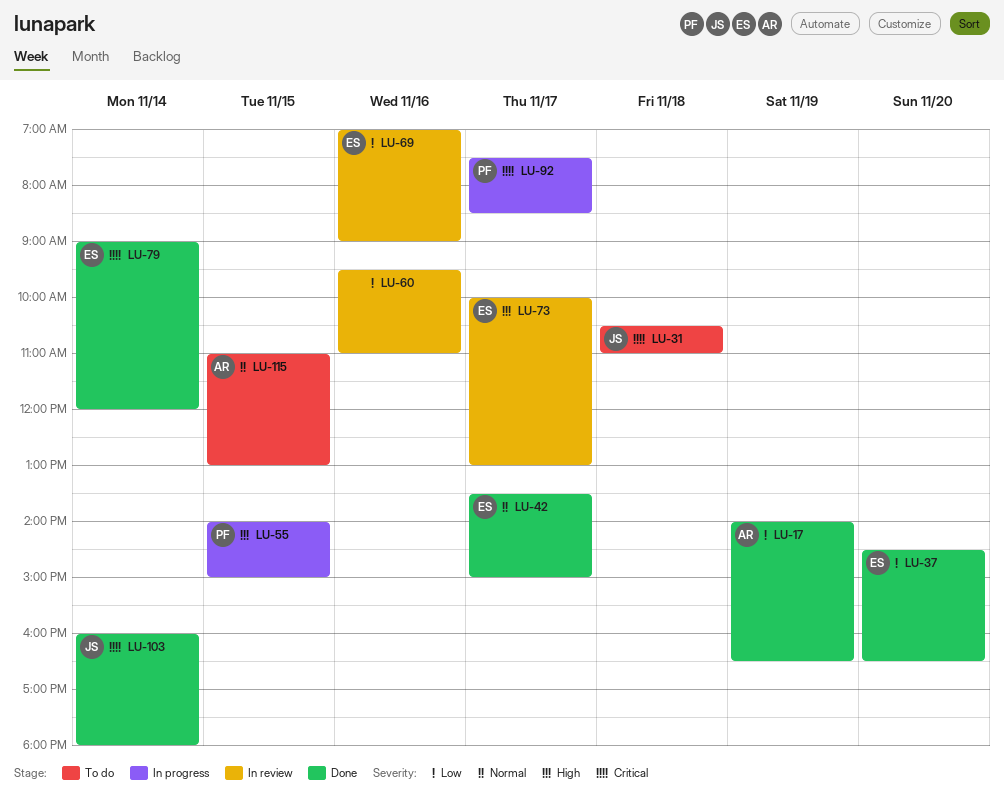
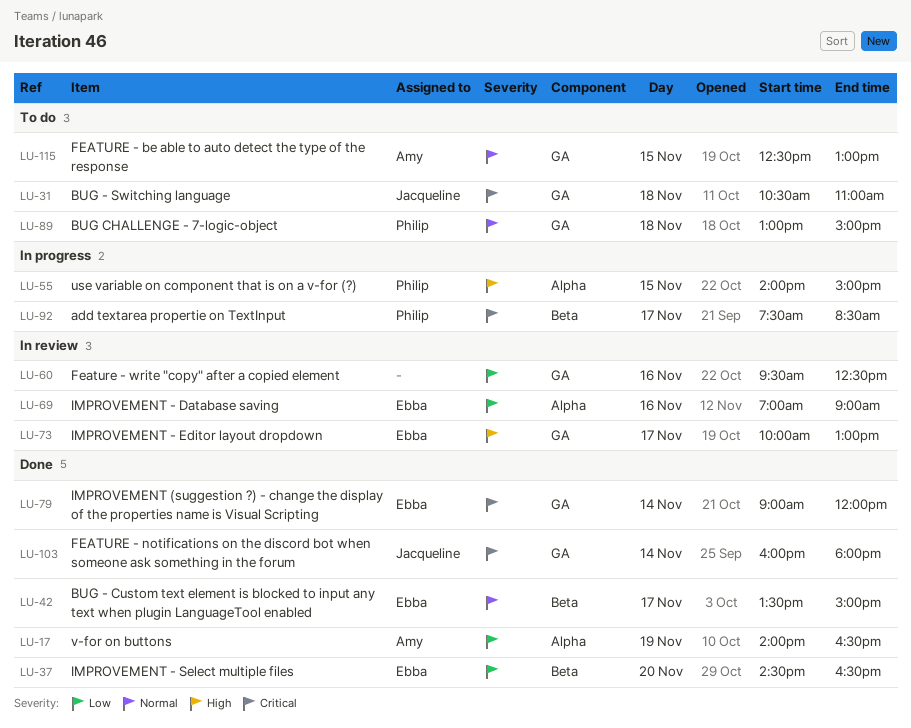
LU-60, ends: 11:00 -> 12:30
LU-89: none -> present
LU-115, begins: 11:00 -> 12:30

